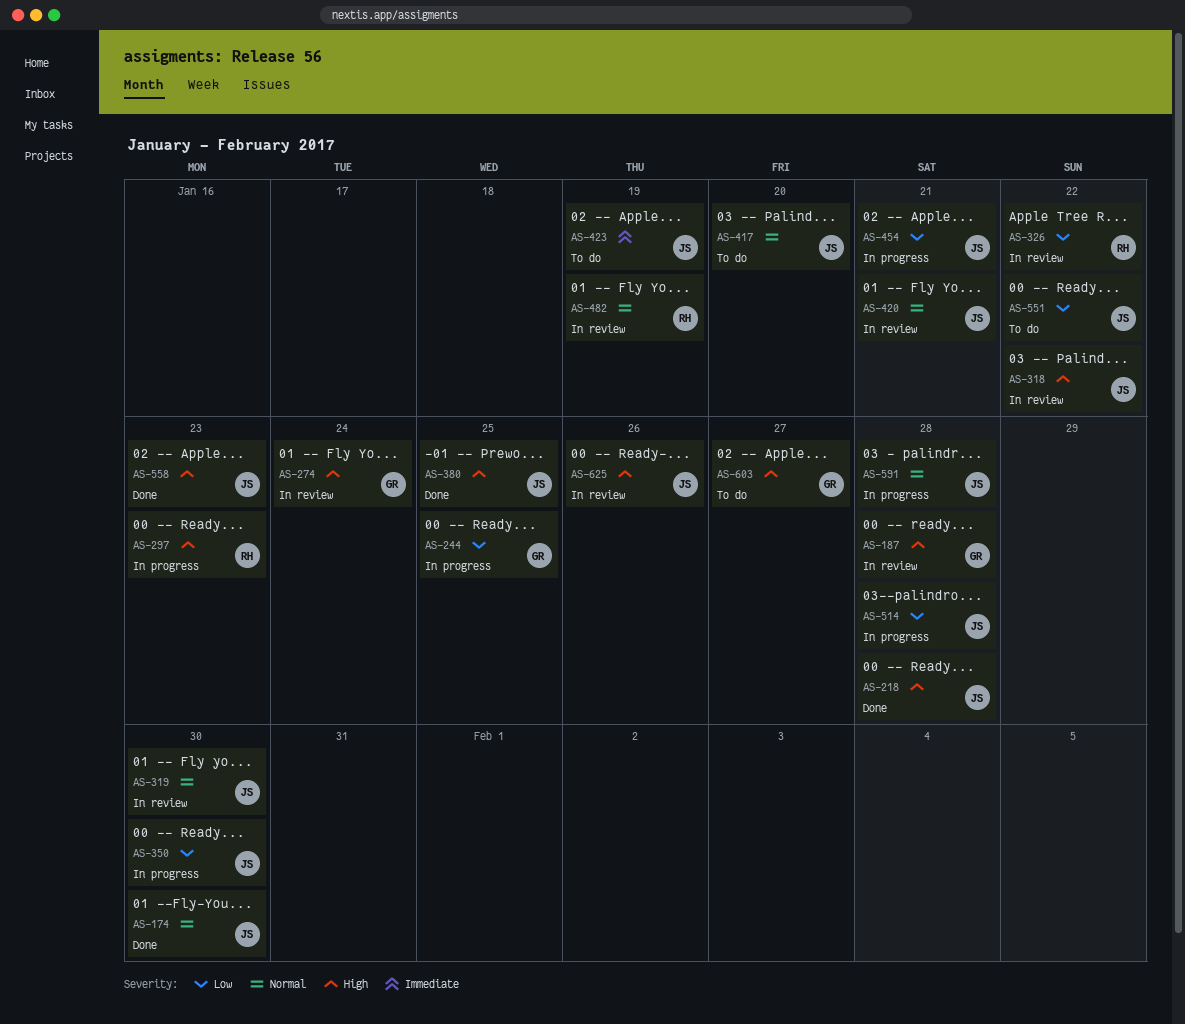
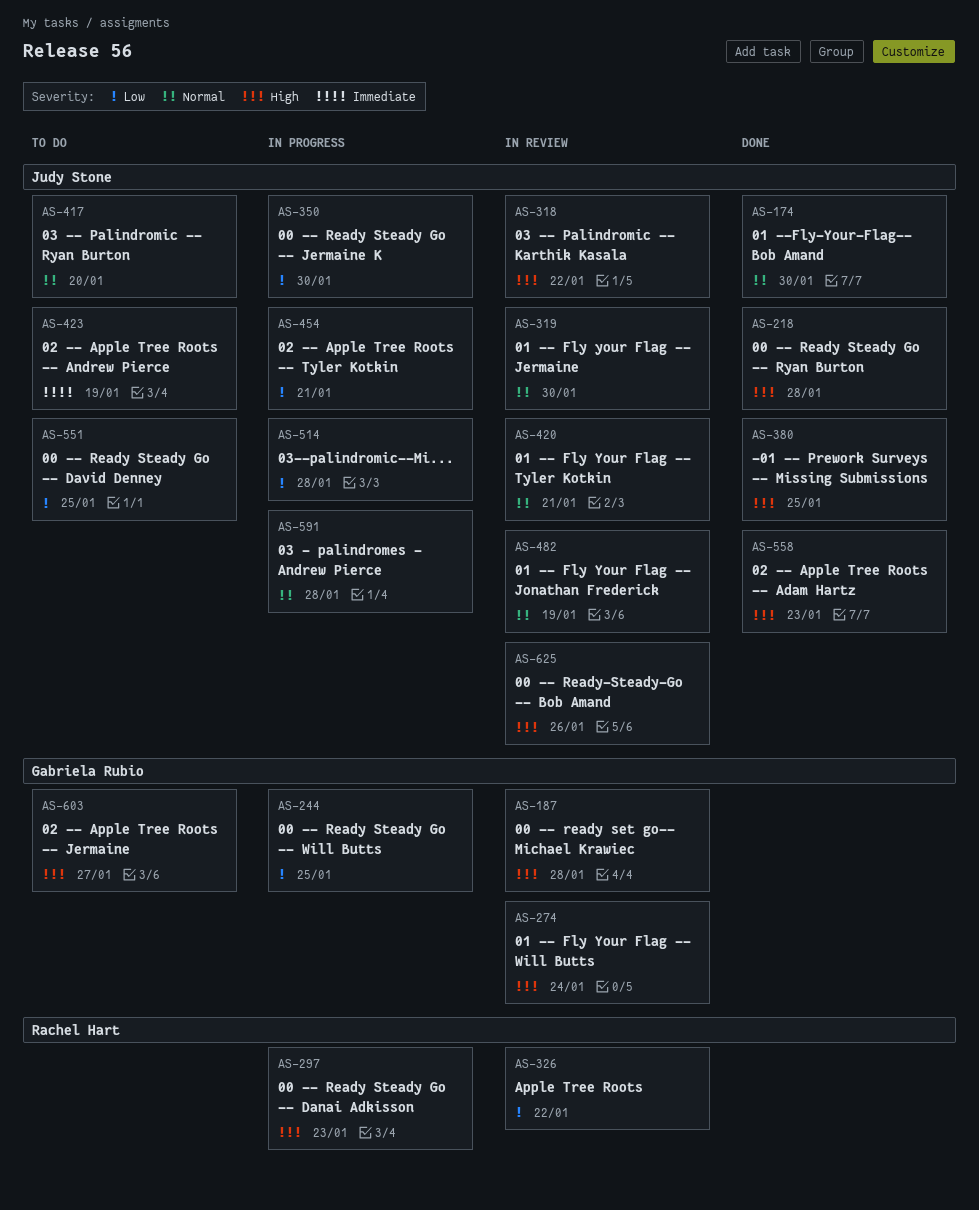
AS-482, owner: Rachel Hart -> Judy Stone
AS-551, due: Jan 22 -> Jan 25

